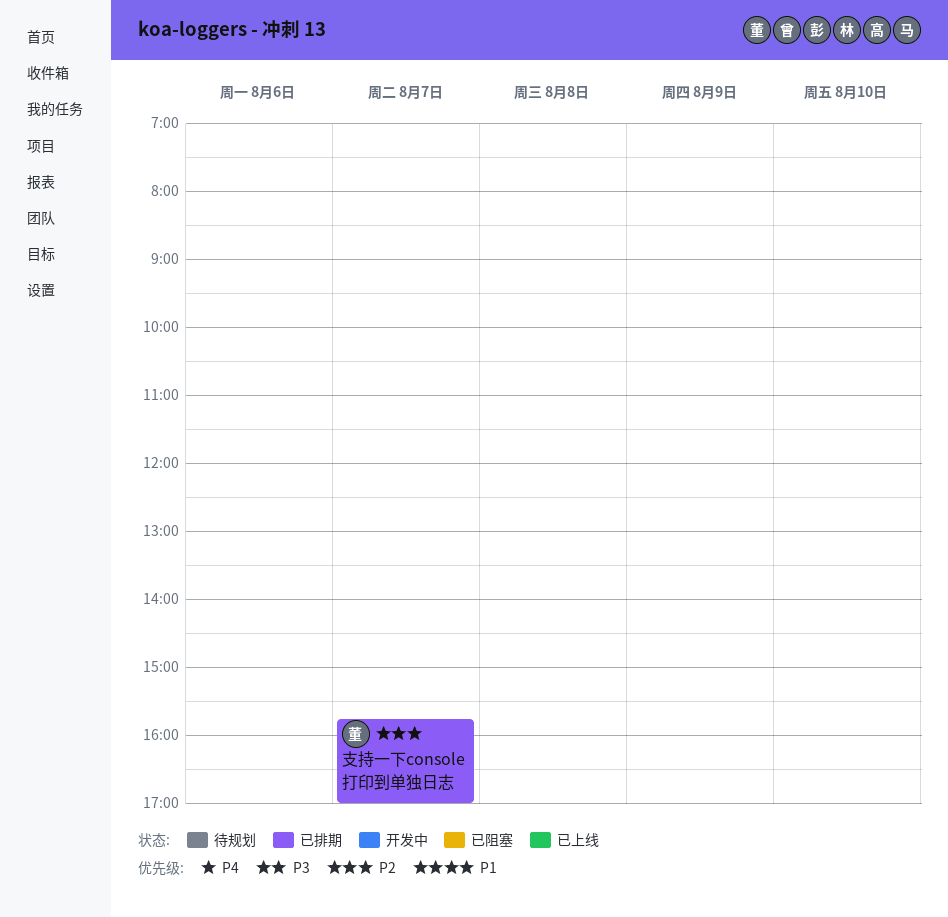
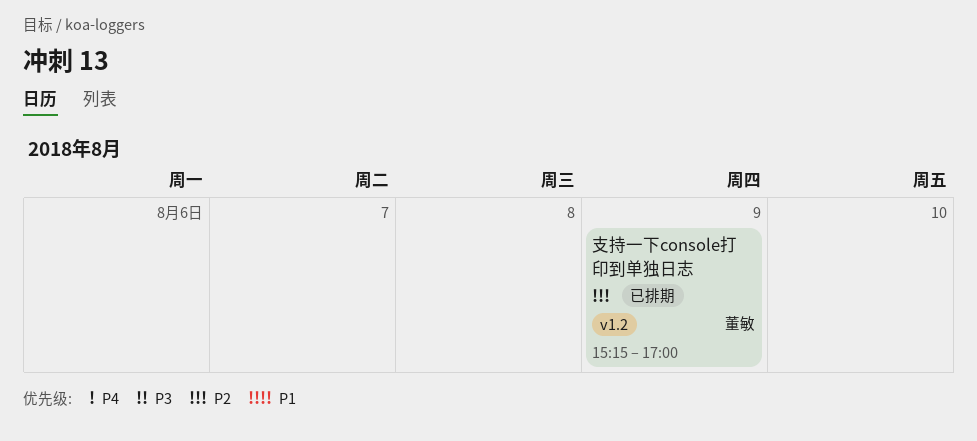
支持一下console打印到单独日志, day: Aug 7 -> Aug 9
支持一下console打印到单独日志, begins: 15:45 -> 15:15

